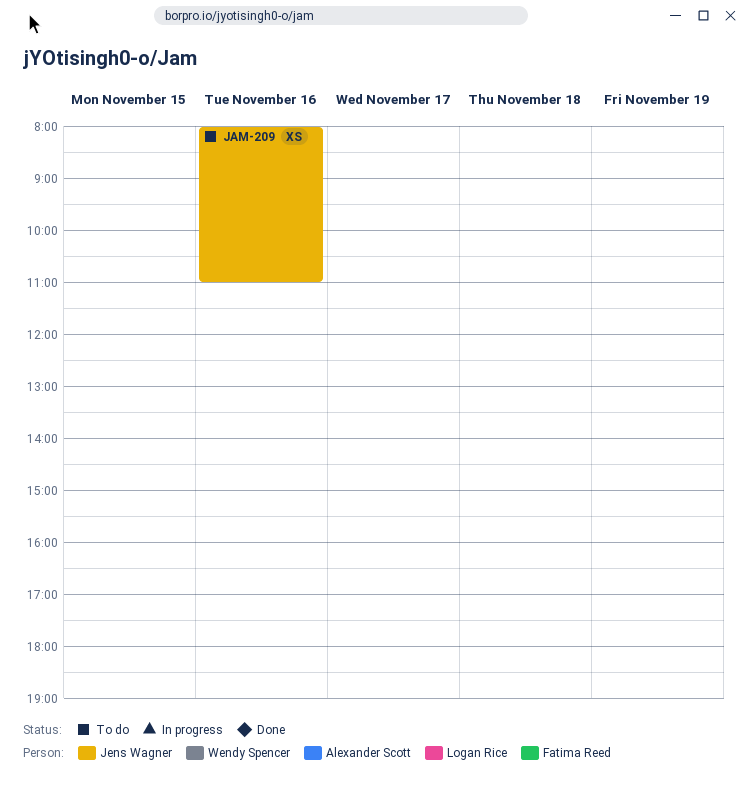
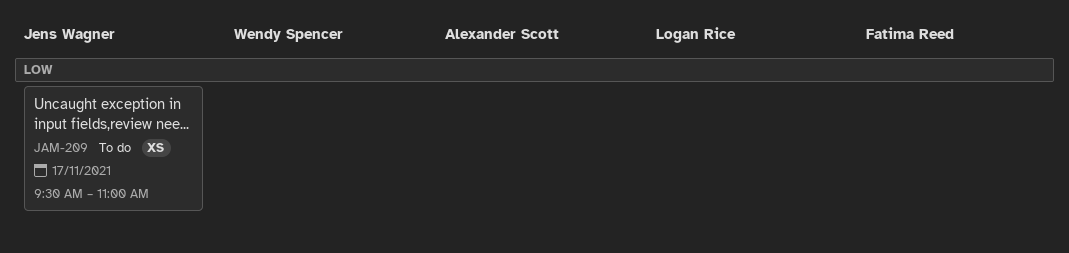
JAM-209, day: Nov 16 -> Nov 17
JAM-209, begins: 08:00 -> 09:30

